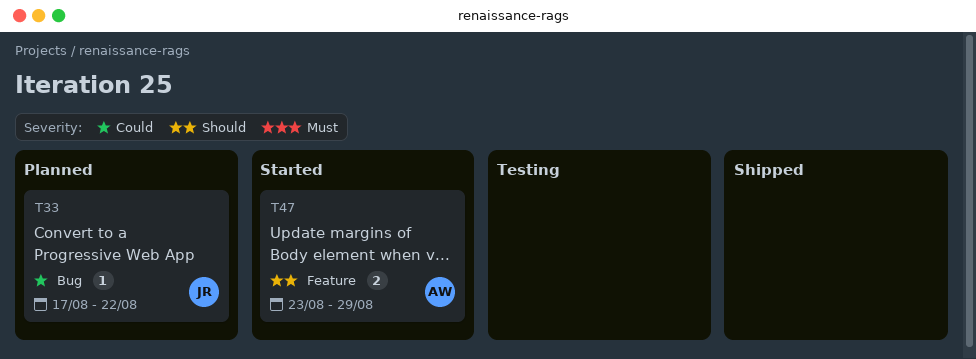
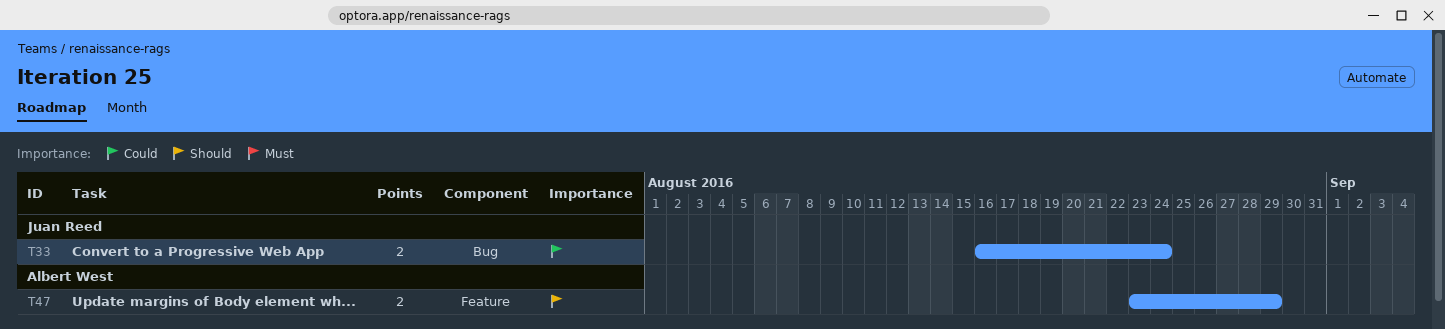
T33, estimate: 1 -> 2
T33, start: Aug 17 -> Aug 16
T33, due: Aug 22 -> Aug 24

